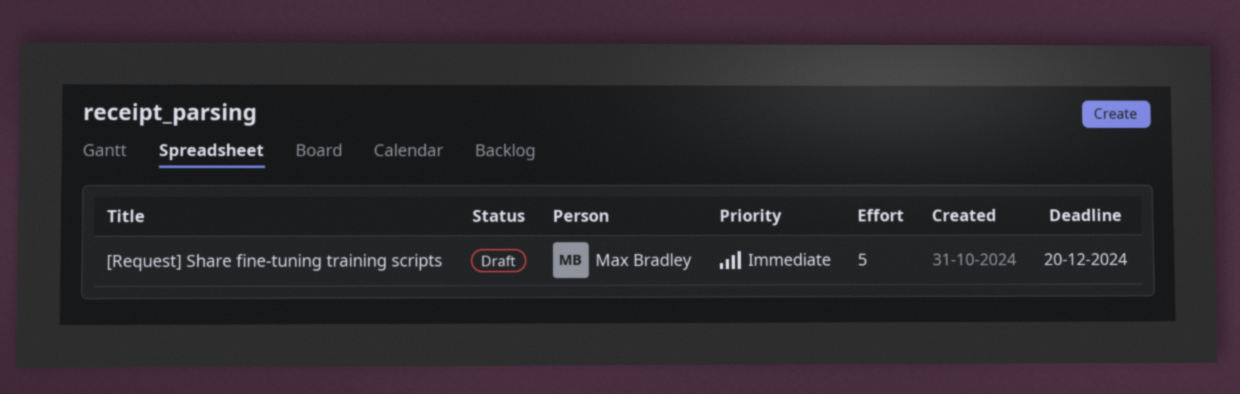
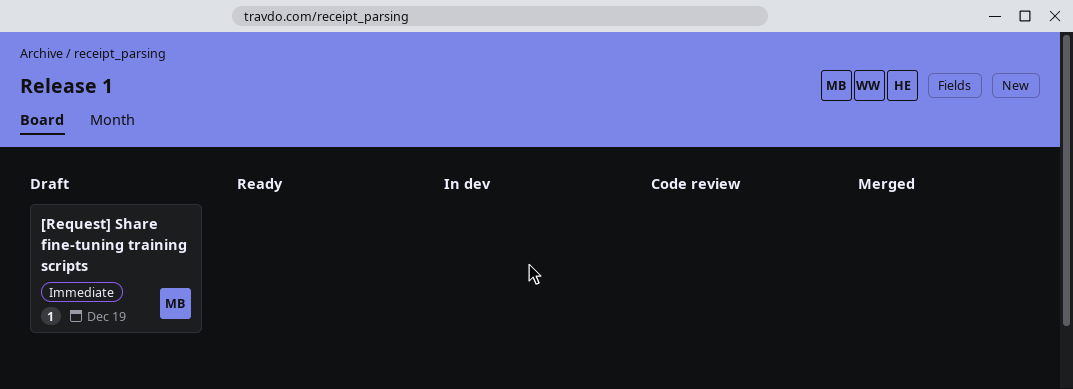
[Request] Share fine-tuning training scripts, estimate: 5 -> 1
[Request] Share fine-tuning training scripts, due: Dec 20 -> Dec 19

